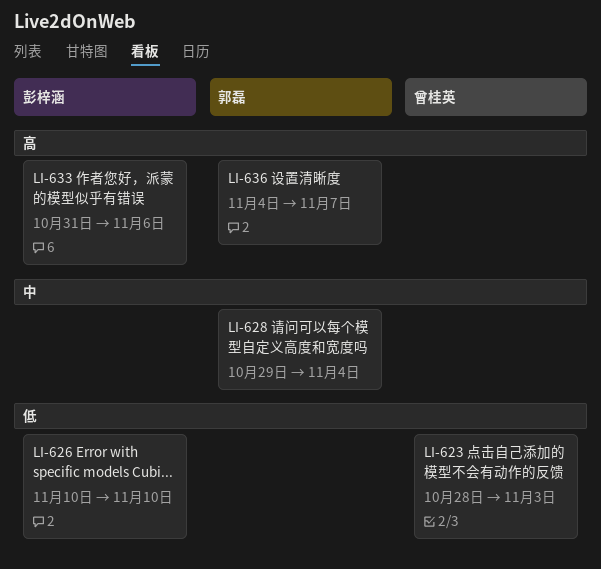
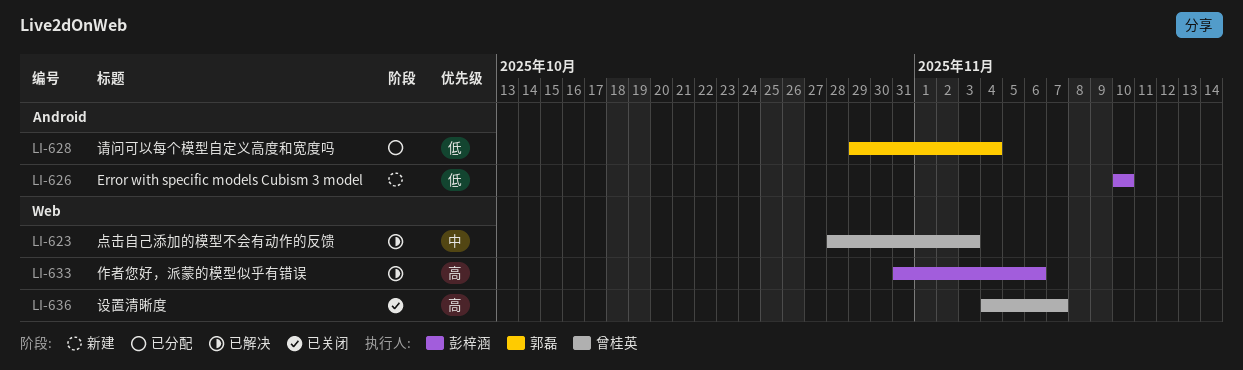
LI-623, priority: 低 -> 中
LI-628, priority: 中 -> 低
LI-636, owner: 郭磊 -> 曾桂英

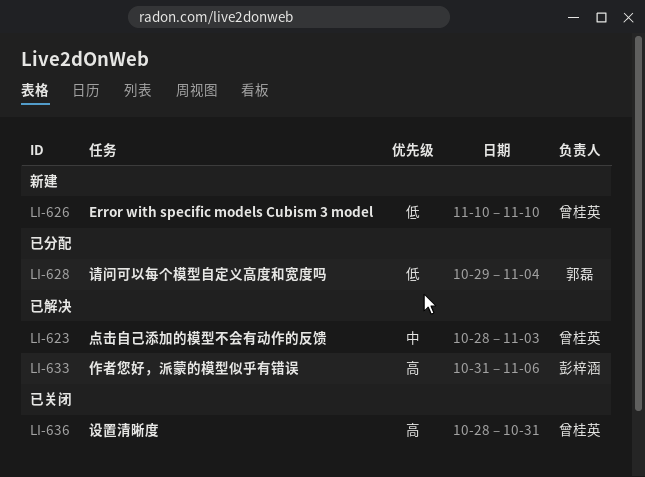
LI-626, owner: 彭梓涵 -> 曾桂英
LI-636, start: Nov 4 -> Oct 28
LI-636, due: Nov 7 -> Oct 31

